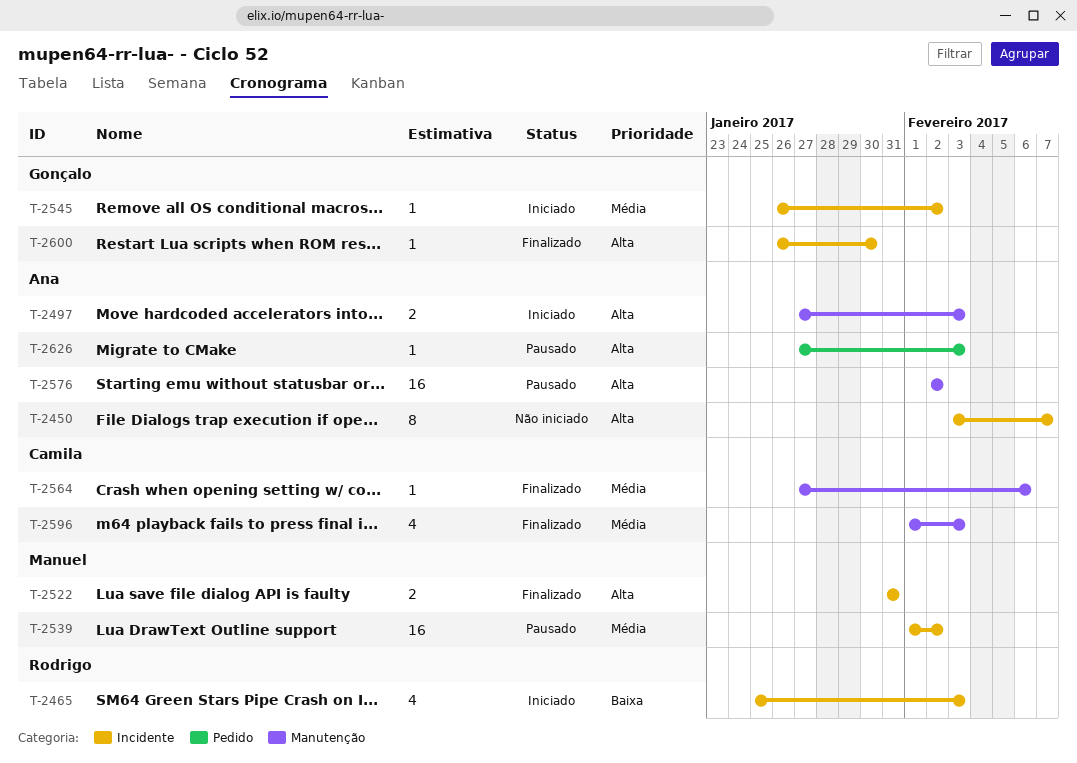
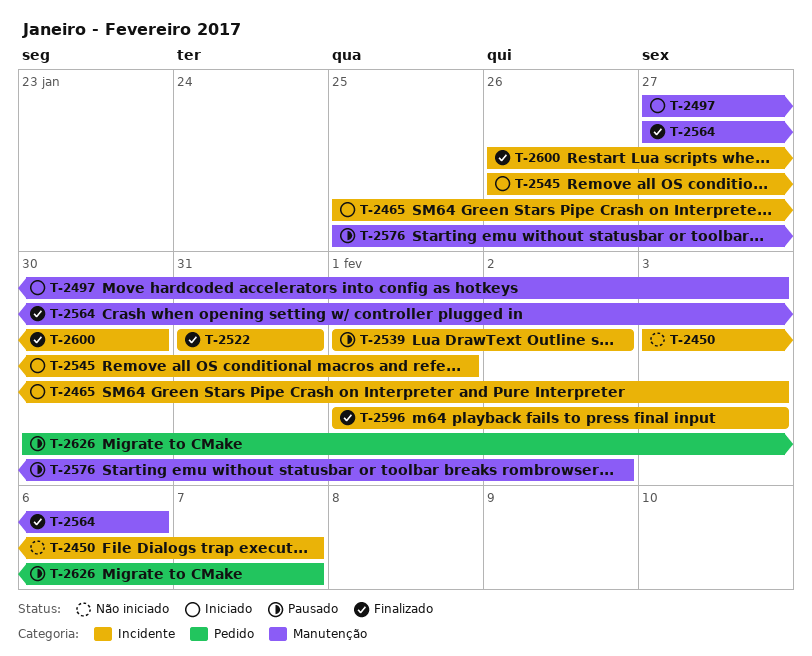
T-2545, due: Feb 2 -> Feb 1
T-2576, start: Feb 2 -> Jan 25
T-2596, label: Manutenção -> Incidente
T-2626, start: Jan 27 -> Jan 30
T-2626, due: Feb 3 -> Feb 7

